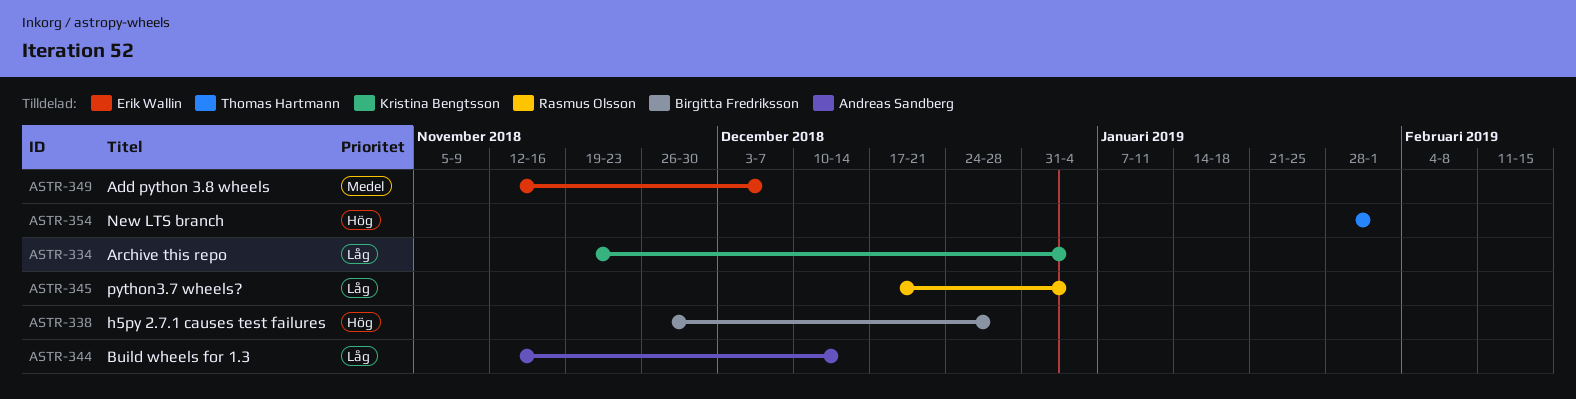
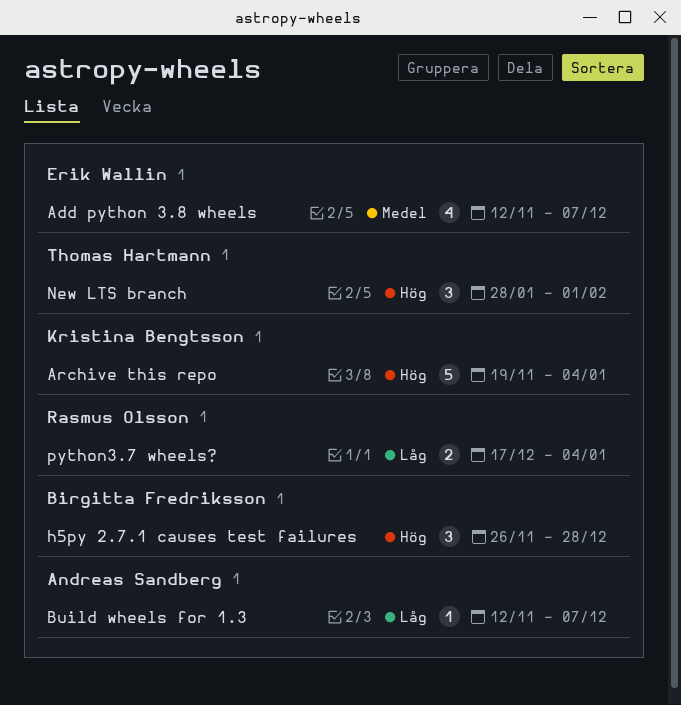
Archive this repo, priority: Låg -> Hög
Build wheels for 1.3, due: Dec 14 -> Dec 7

